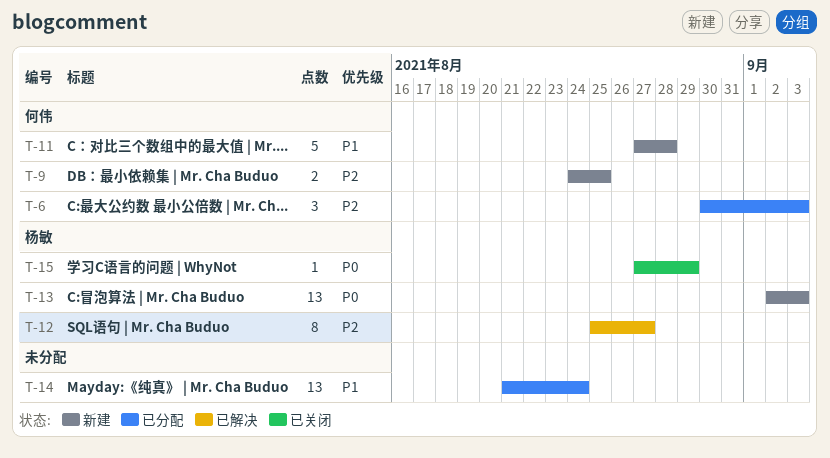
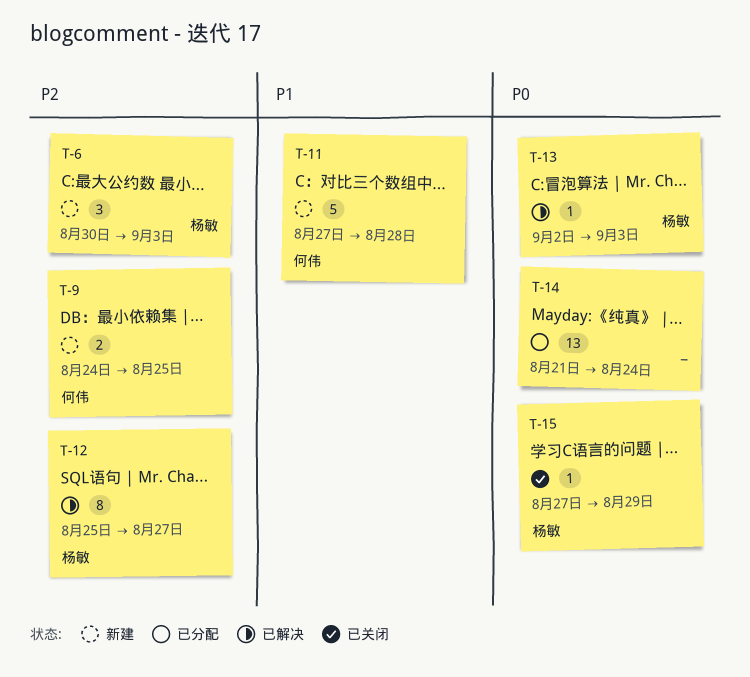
T-6, status: 已分配 -> 新建
T-6, owner: 何伟 -> 杨敏
T-13, status: 新建 -> 已解决
T-13, estimate: 13 -> 1
T-14, priority: P1 -> P0

